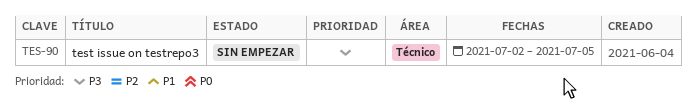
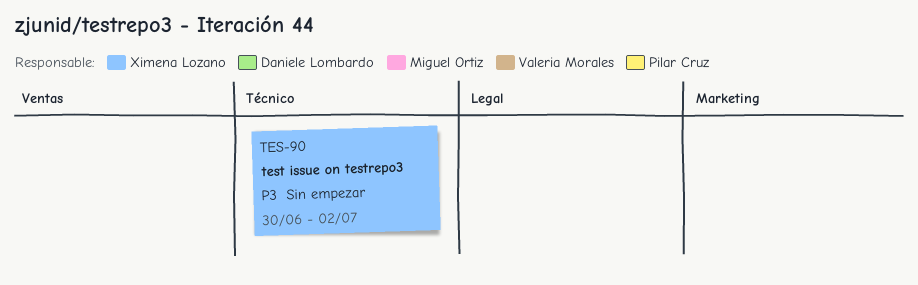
TES-90, start: Jul 2 -> Jun 30
TES-90, due: Jul 5 -> Jul 2

